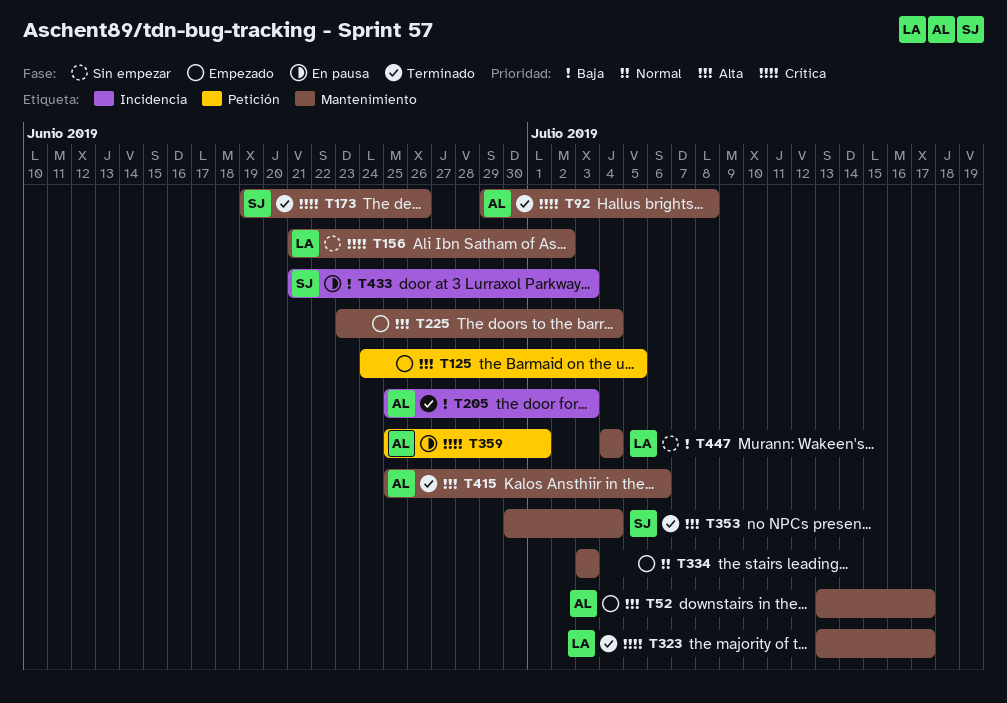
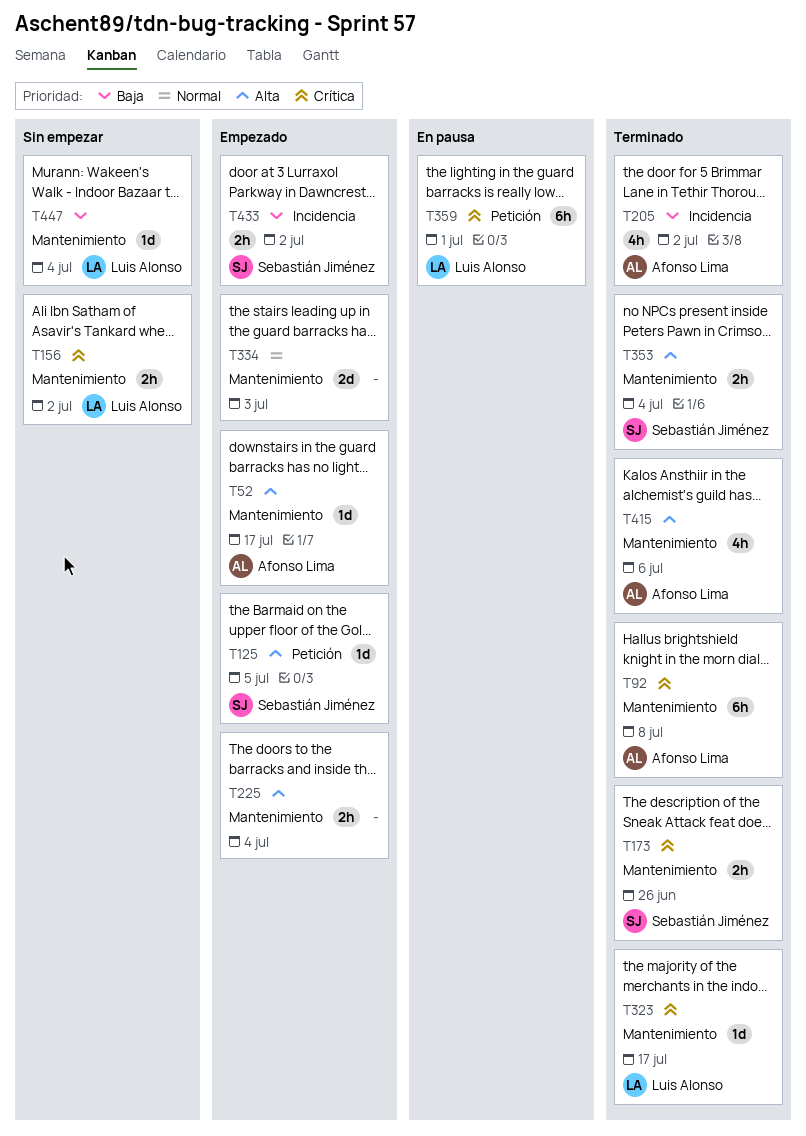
T125, owner: none -> Sebastián Jiménez
T205, due: Jul 3 -> Jul 2
T359, owner: Afonso Lima -> Luis Alonso
T433, status: En pausa -> Empezado
T433, due: Jul 3 -> Jul 2

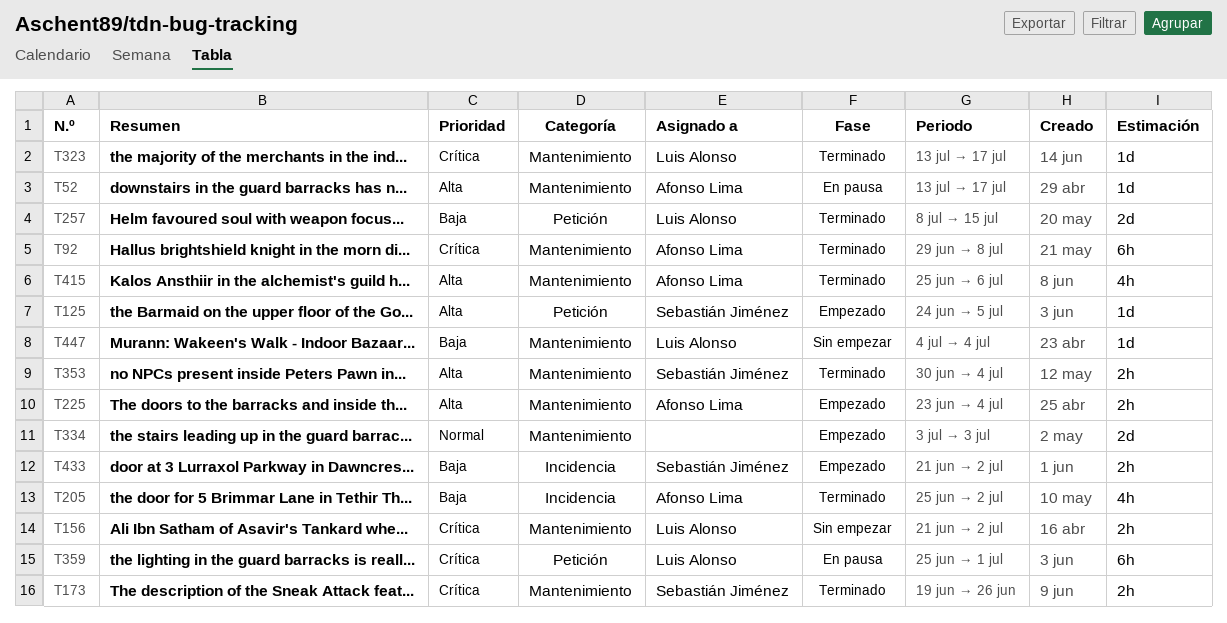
T52, status: Empezado -> En pausa
T225, owner: none -> Afonso Lima
T257: none -> present

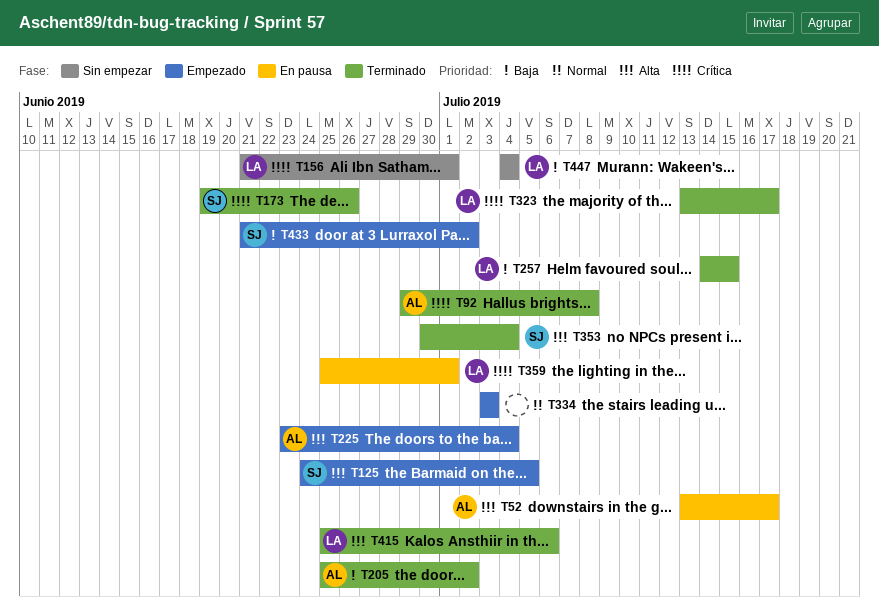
T156, due: Jul 2 -> Jul 1
T257, start: Jul 8 -> Jul 14
T415, owner: Afonso Lima -> Luis Alonso

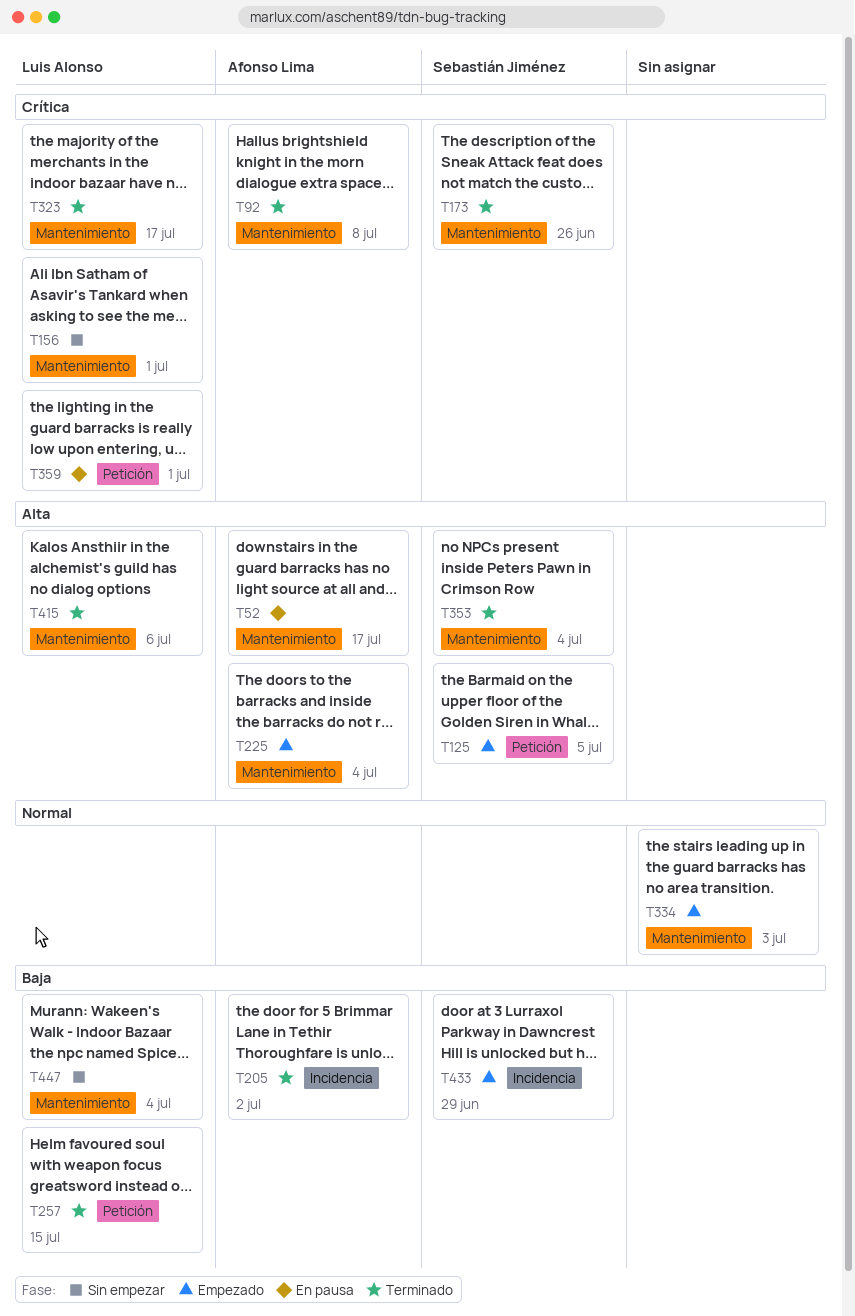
T433, due: Jul 2 -> Jun 29

